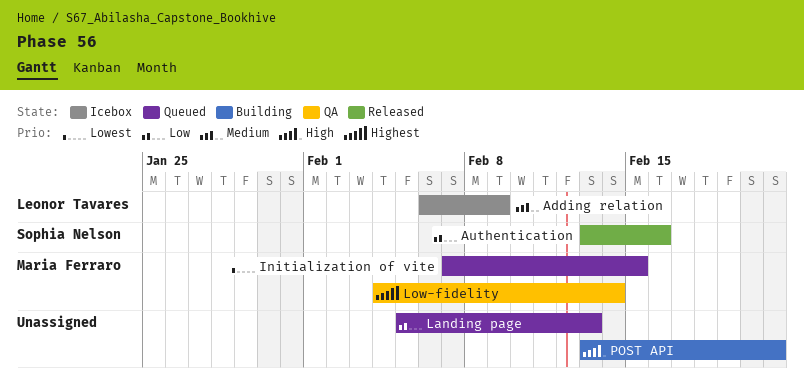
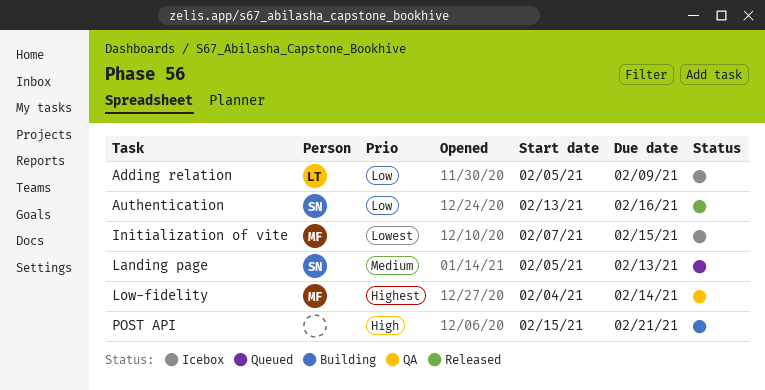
Adding relation, priority: Medium -> Low
Adding relation, start: Feb 6 -> Feb 5
Initialization of vite, status: Queued -> Icebox
Landing page, owner: none -> Sophia Nelson
Landing page, priority: Low -> Medium
POST API, start: Feb 13 -> Feb 15

